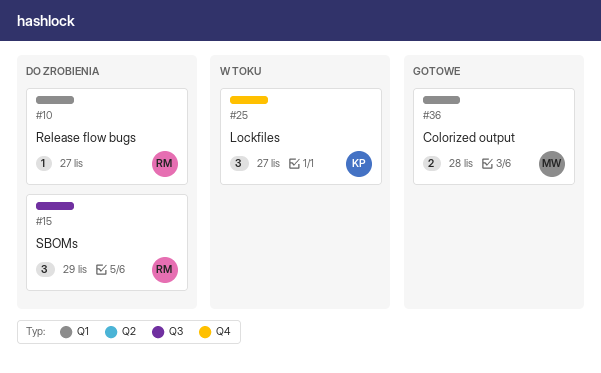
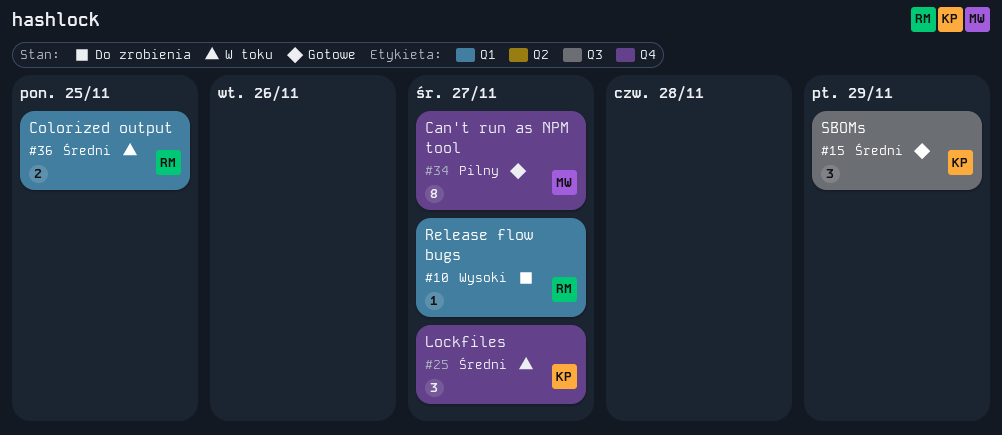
#15, status: Do zrobienia -> Gotowe
#15, owner: RM -> KP
#34: none -> present
#36, status: Gotowe -> W toku
#36, owner: MW -> RM
#36, due: Nov 28 -> Nov 25

